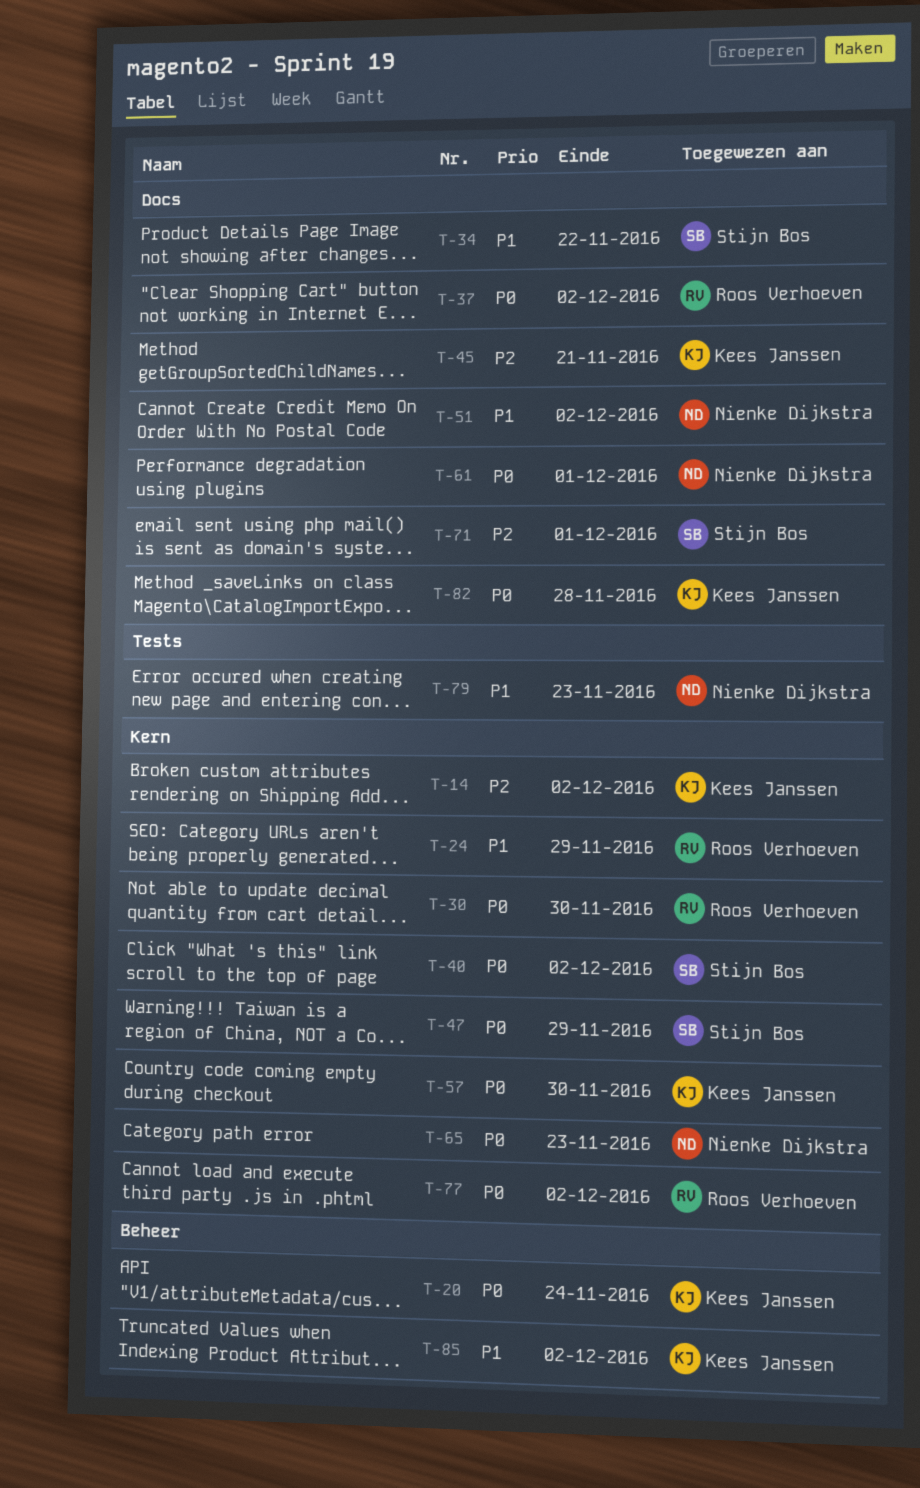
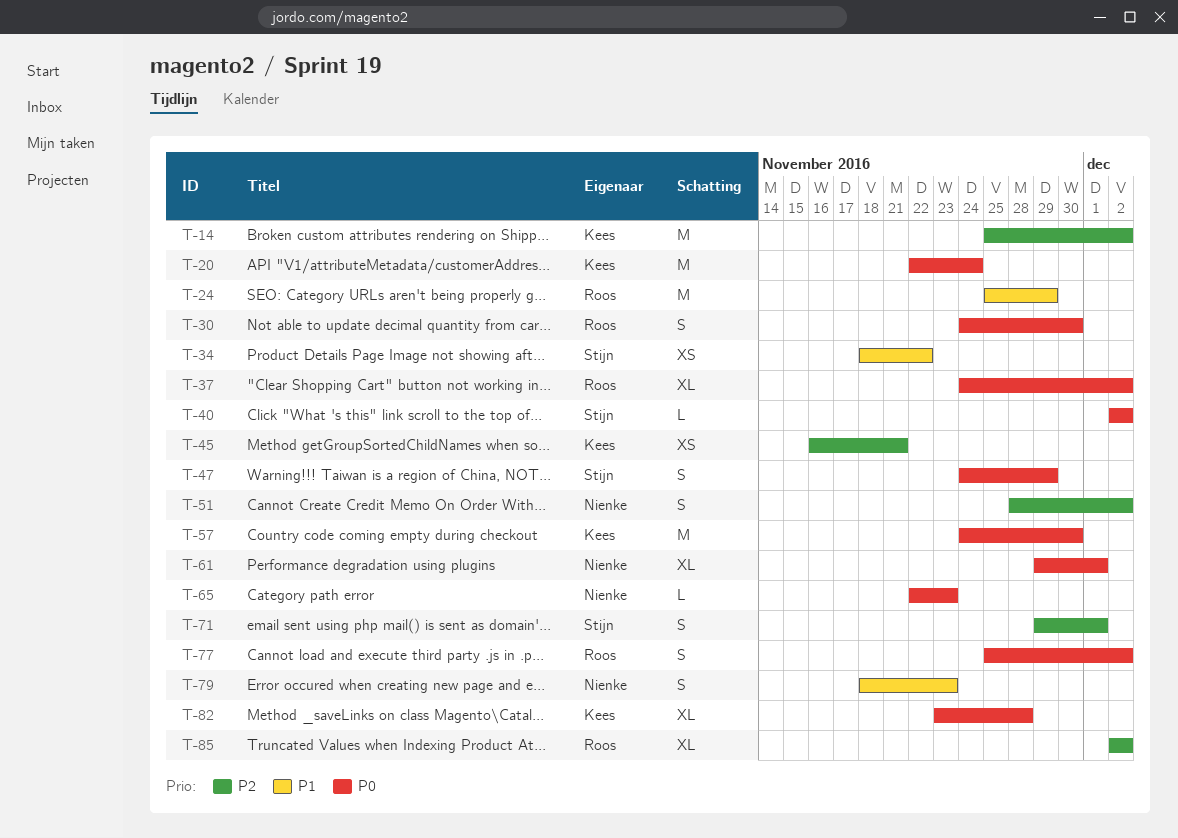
T-51, priority: P1 -> P2
T-85, owner: Kees Janssen -> Roos Verhoeven
T-85, priority: P1 -> P2

